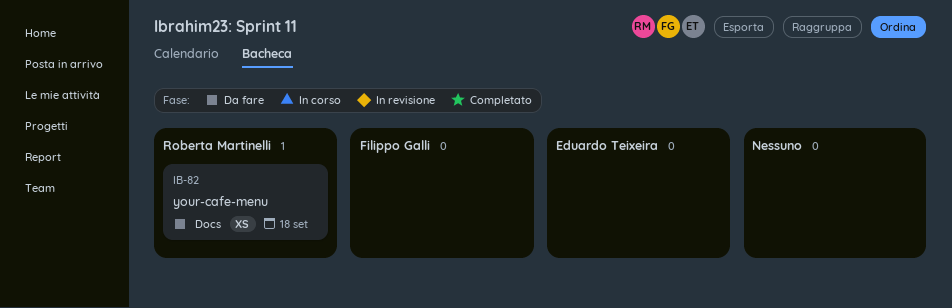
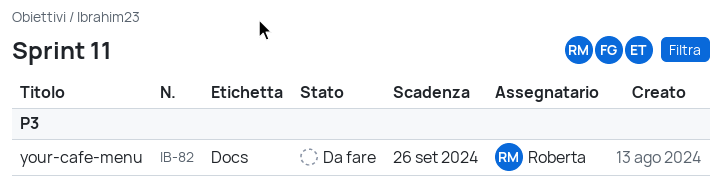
IB-82, due: Sep 18 -> Sep 26

